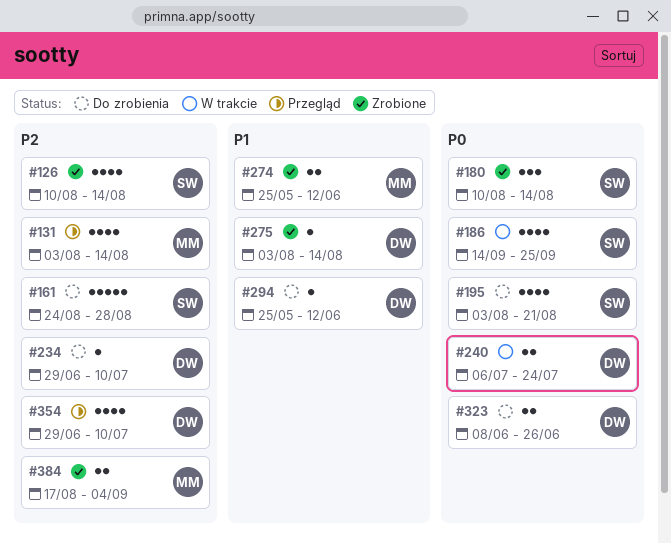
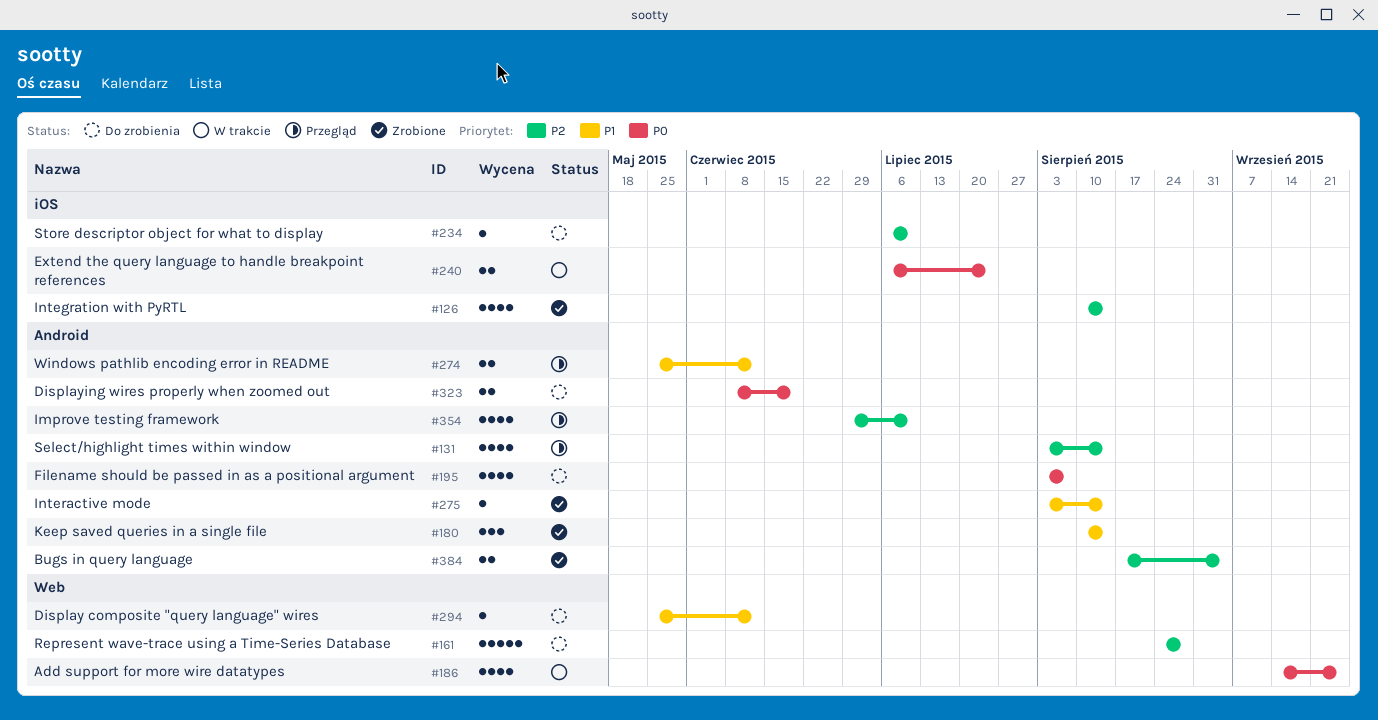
#180, priority: P0 -> P1
#195, due: Aug 21 -> Aug 7
#234, start: Jun 29 -> Jul 6
#274, status: Zrobione -> Przegląd
#323, due: Jun 26 -> Jun 19

